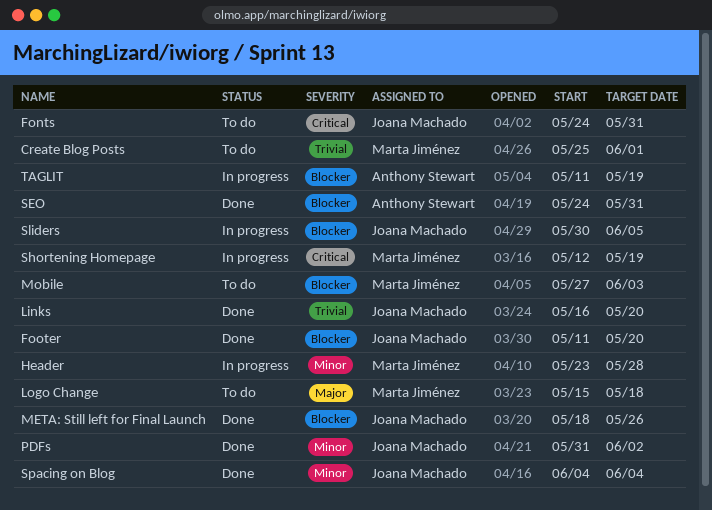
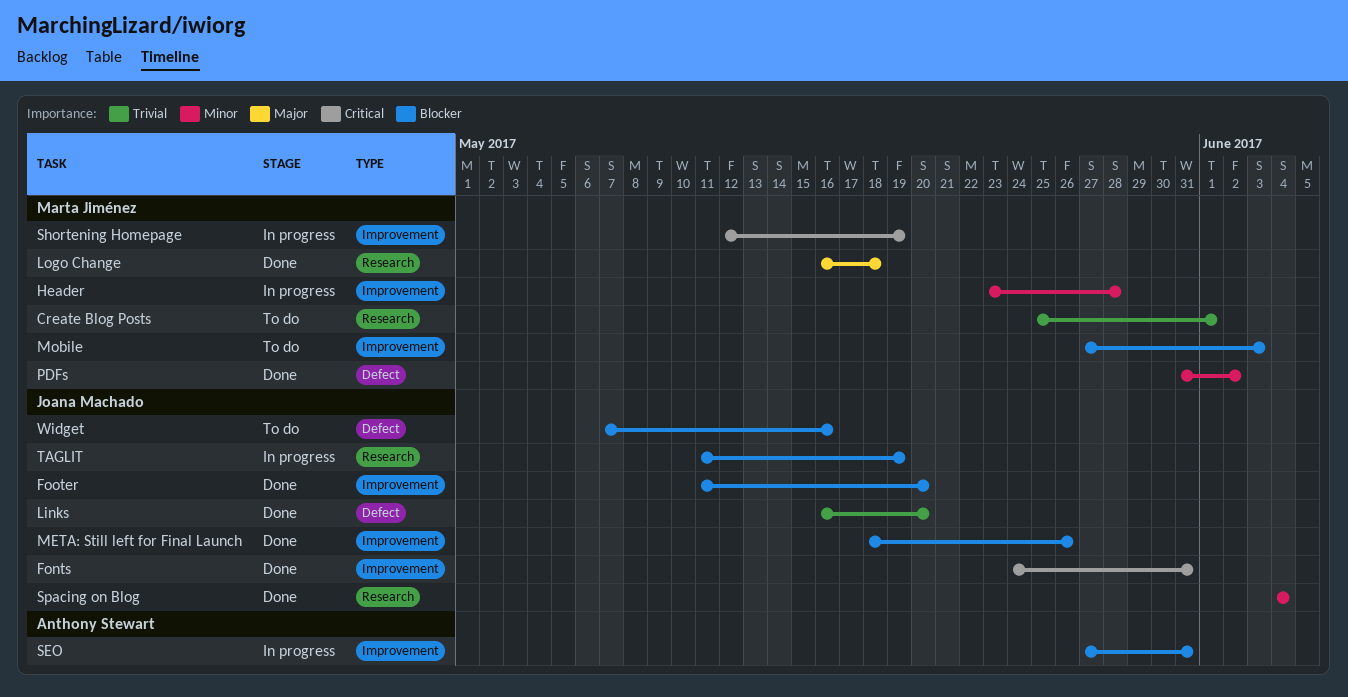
Fonts, status: To do -> Done
Logo Change, status: To do -> Done
Logo Change, start: May 15 -> May 16
PDFs, owner: Joana Machado -> Marta Jiménez
SEO, status: Done -> In progress
SEO, start: May 24 -> May 27
Sliders: present -> none
TAGLIT, owner: Anthony Stewart -> Joana Machado
Widget: none -> present

